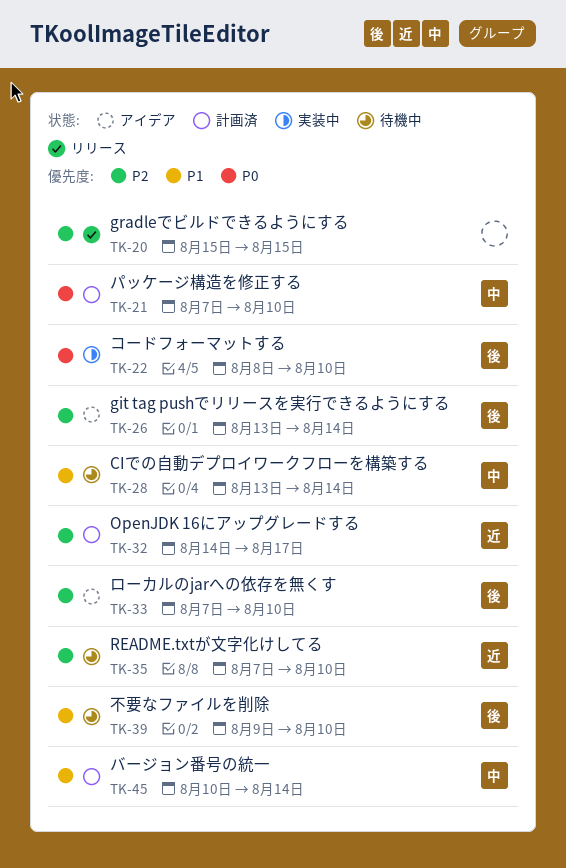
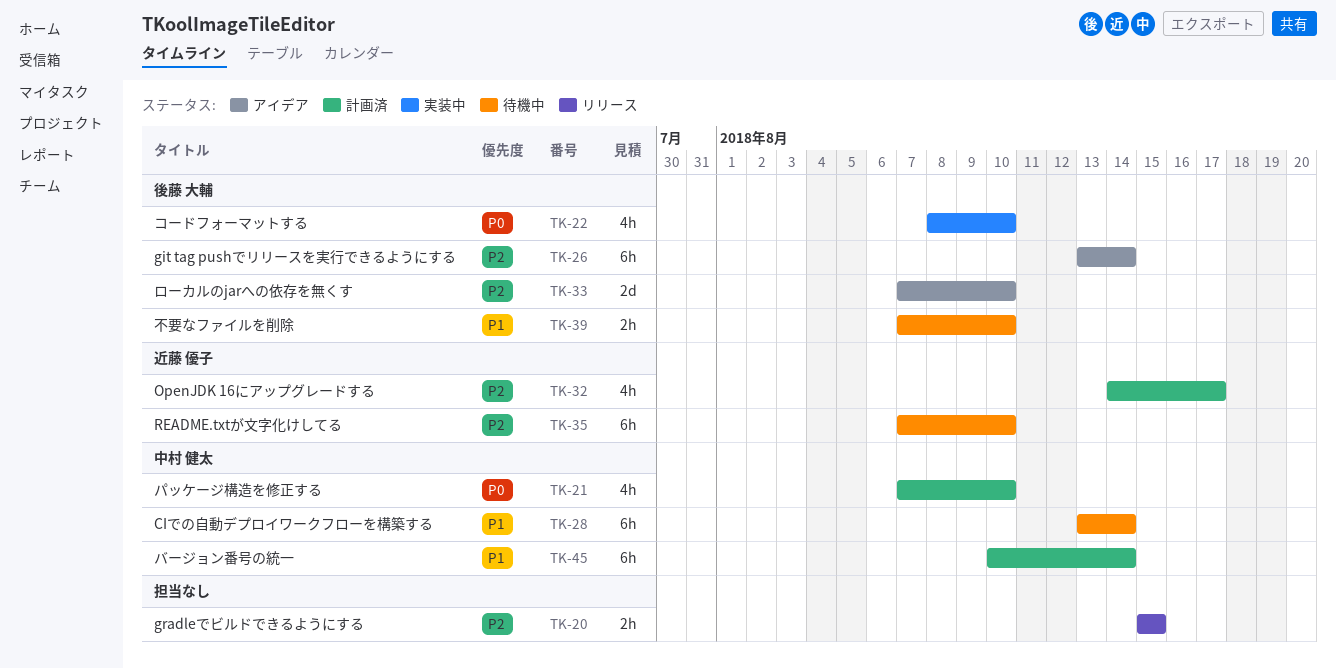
TK-39, start: Aug 9 -> Aug 7

